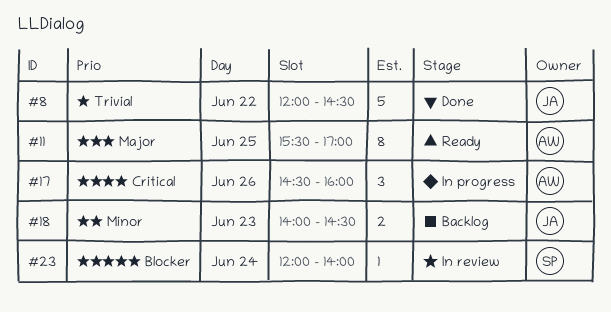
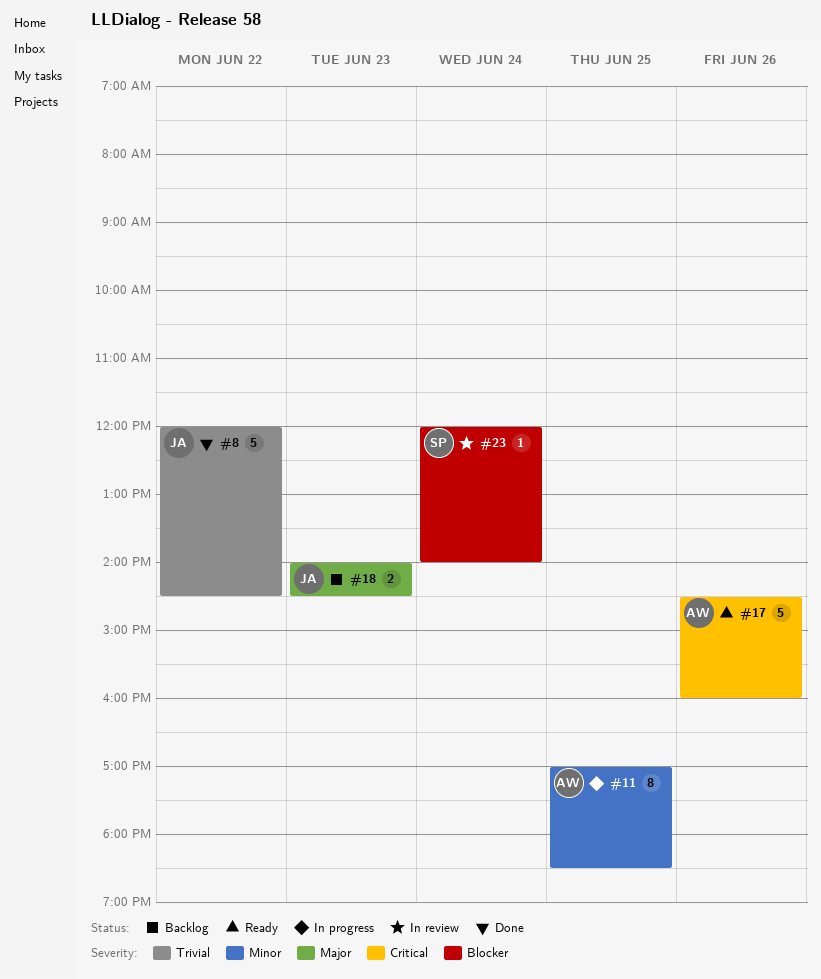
#11, status: Ready -> In progress
#11, priority: Major -> Minor
#11, begins: 15:30 -> 17:00
#11, ends: 17:00 -> 18:30
#17, status: In progress -> Ready
#17, estimate: 3 -> 5
#18, priority: Minor -> Major

